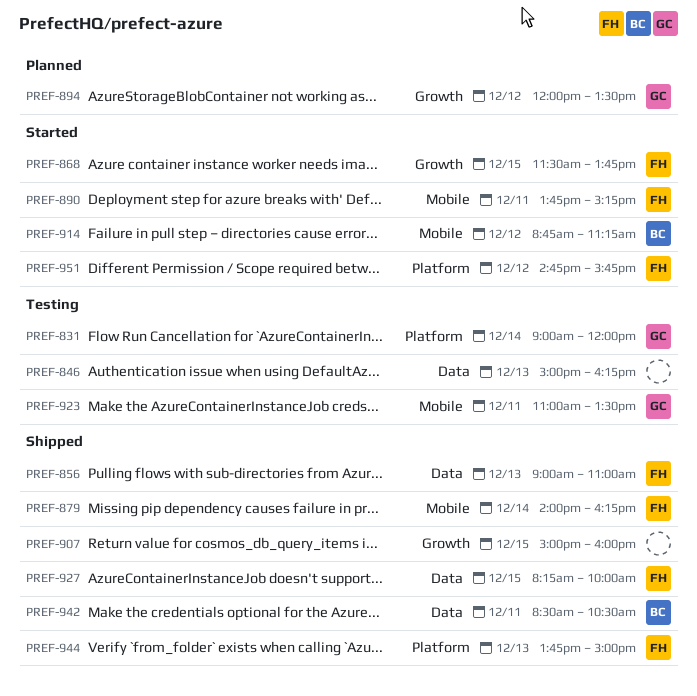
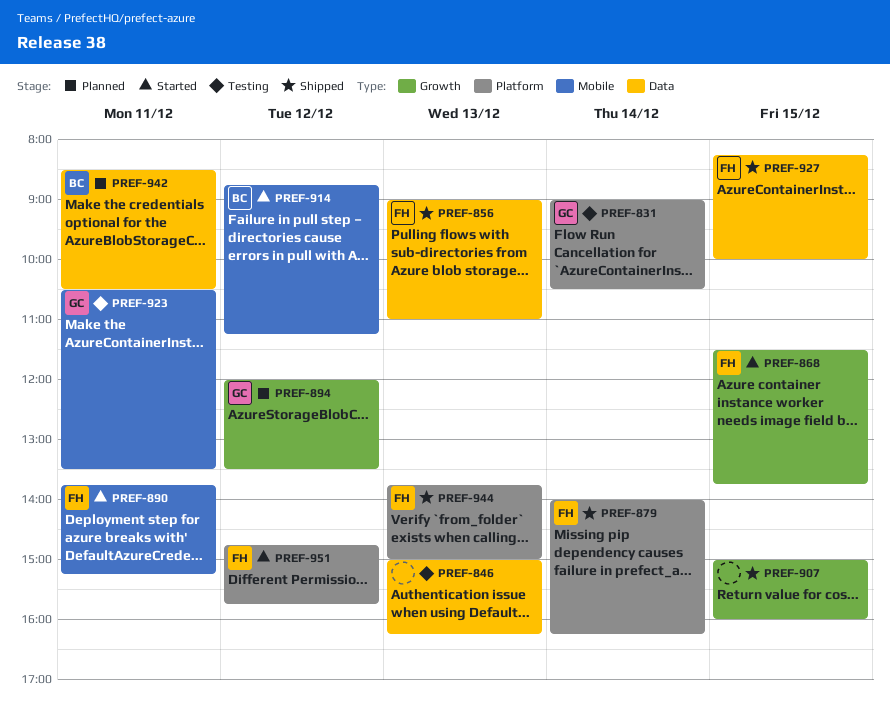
PREF-831, ends: 12:00 -> 10:30
PREF-879, label: Mobile -> Platform
PREF-923, begins: 11:00 -> 10:30
PREF-942, status: Shipped -> Planned

